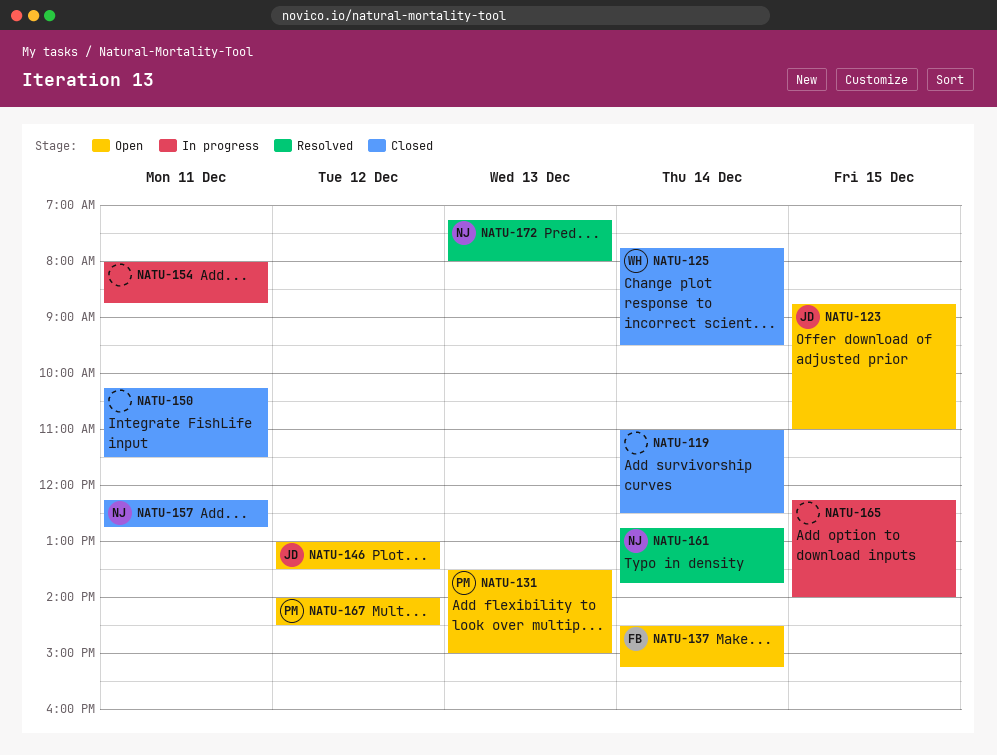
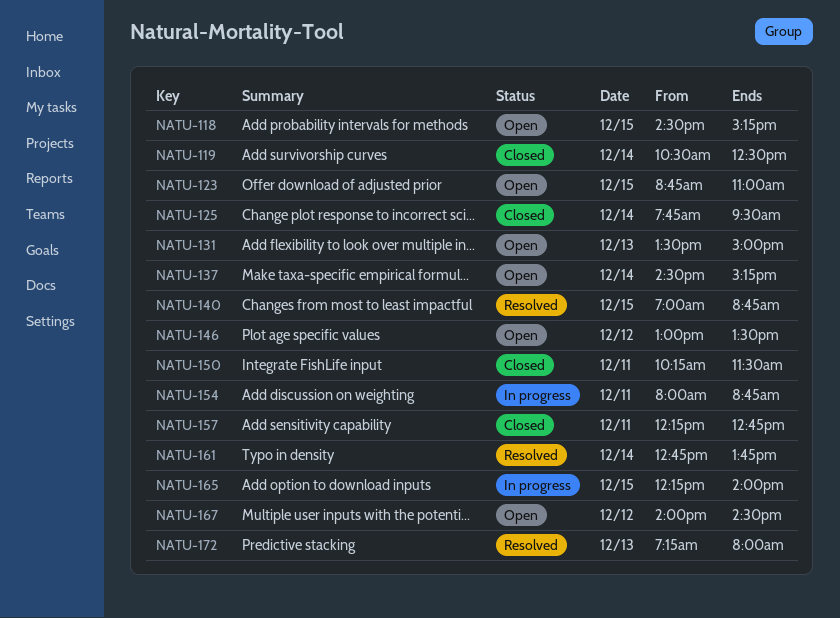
NATU-118: none -> present
NATU-119, begins: 11:00 -> 10:30
NATU-140: none -> present

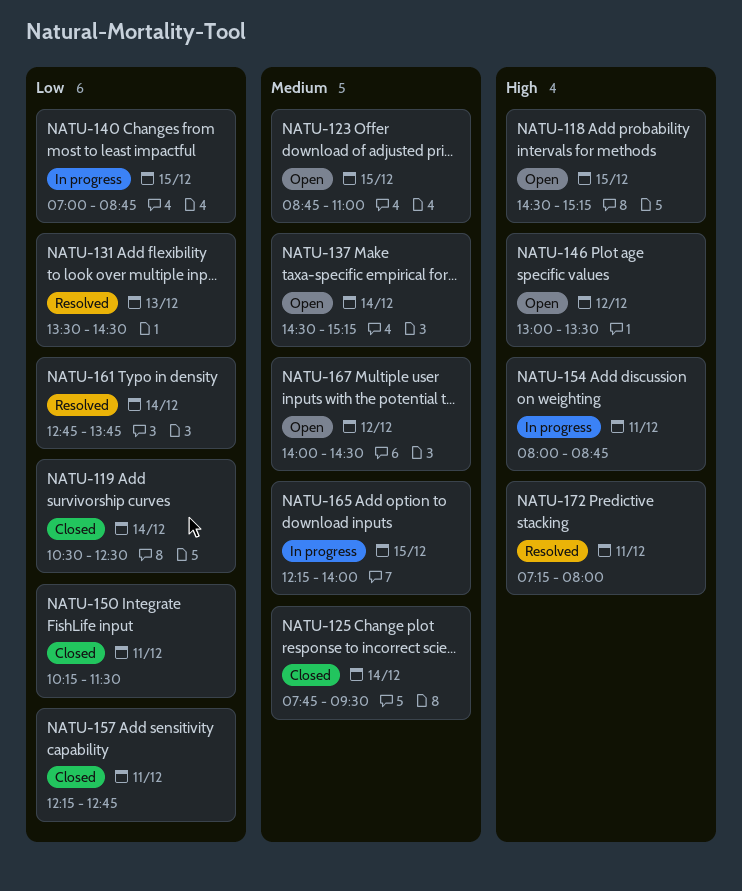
NATU-131, status: Open -> Resolved
NATU-131, ends: 15:00 -> 14:30
NATU-140, status: Resolved -> In progress
NATU-172, day: Dec 13 -> Dec 11

